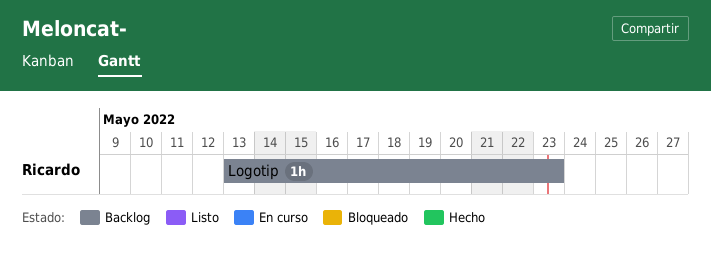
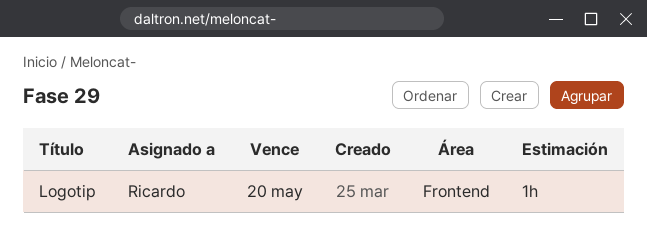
Logotip, due: May 23 -> May 20

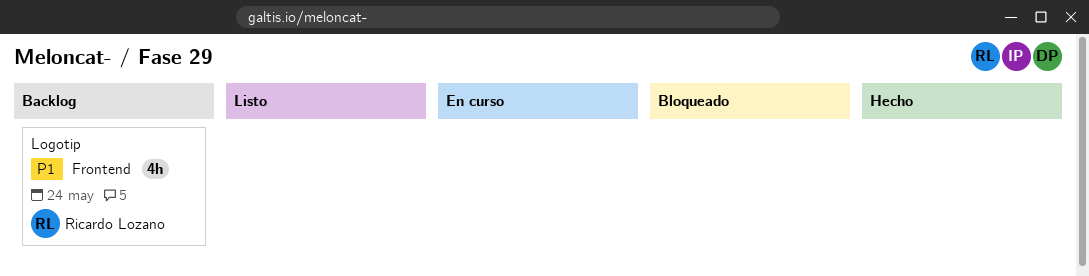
Logotip, estimate: 1h -> 4h
Logotip, due: May 20 -> May 24

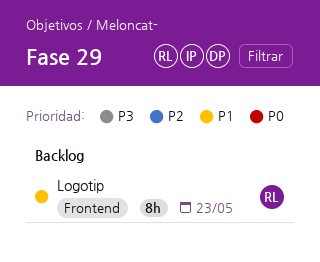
Logotip, estimate: 4h -> 8h
Logotip, due: May 24 -> May 23

